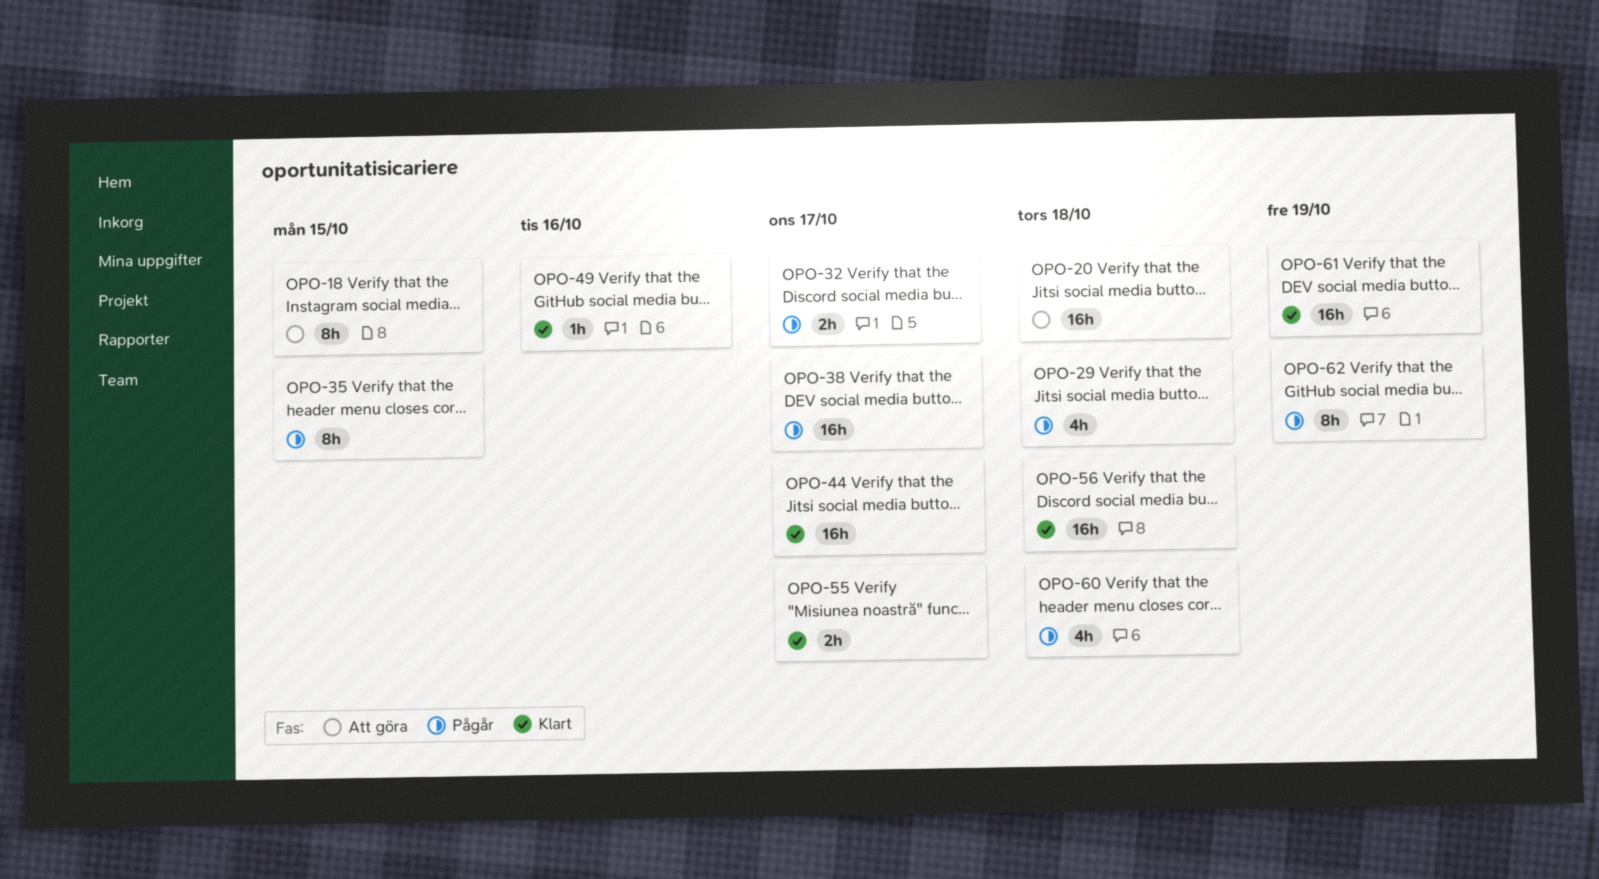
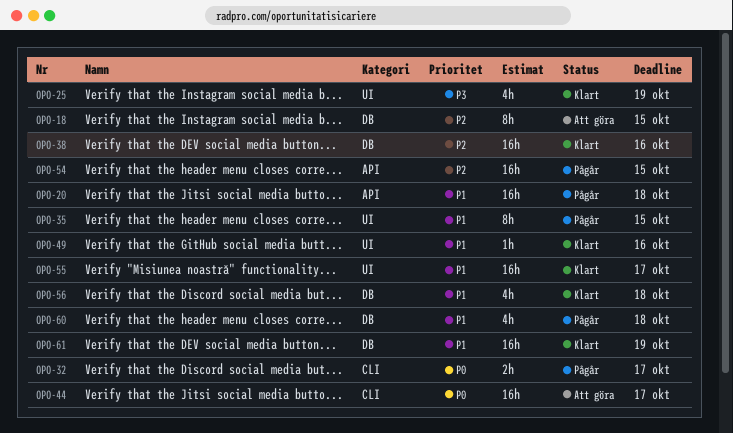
OPO-20, status: Att göra -> Pågår
OPO-25: none -> present
OPO-29: present -> none
OPO-38, status: Pågår -> Klart
OPO-38, due: Oct 17 -> Oct 16
OPO-44, status: Klart -> Att göra
OPO-54: none -> present
OPO-55, estimate: 2h -> 16h
OPO-56, estimate: 16h -> 4h
OPO-62: present -> none

